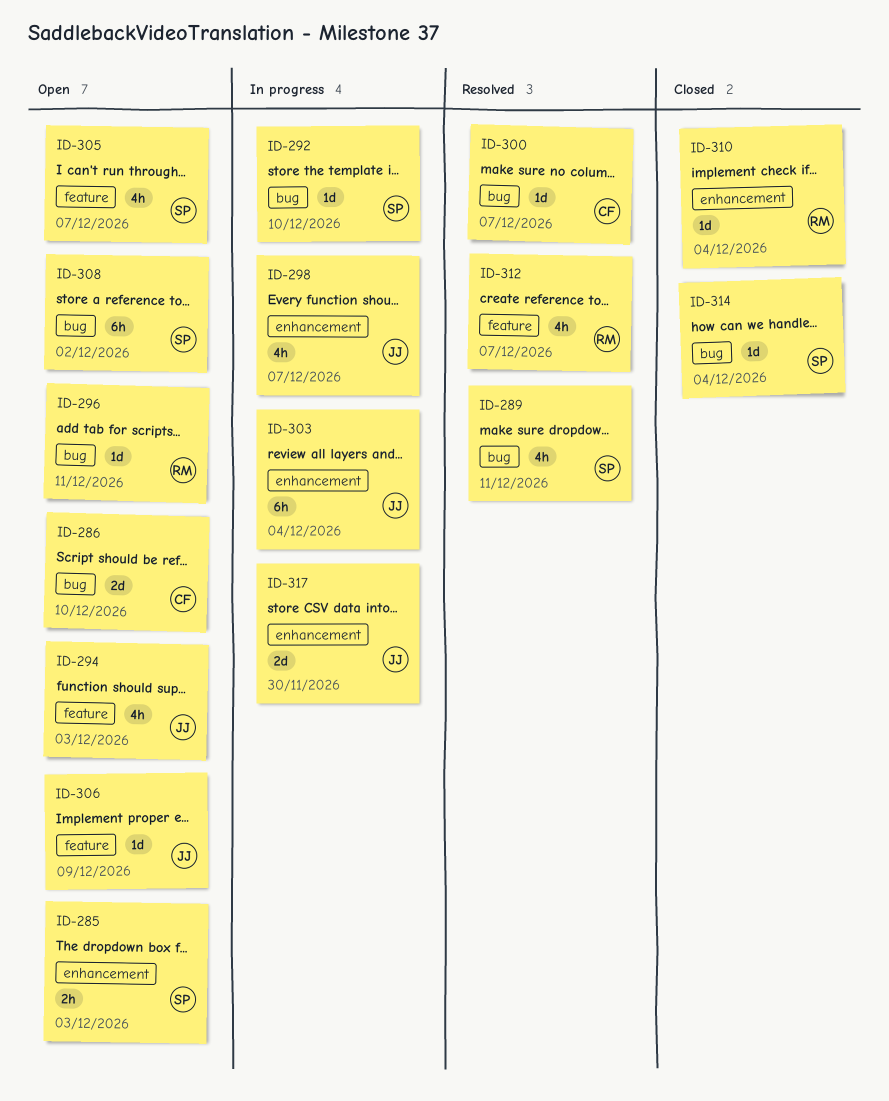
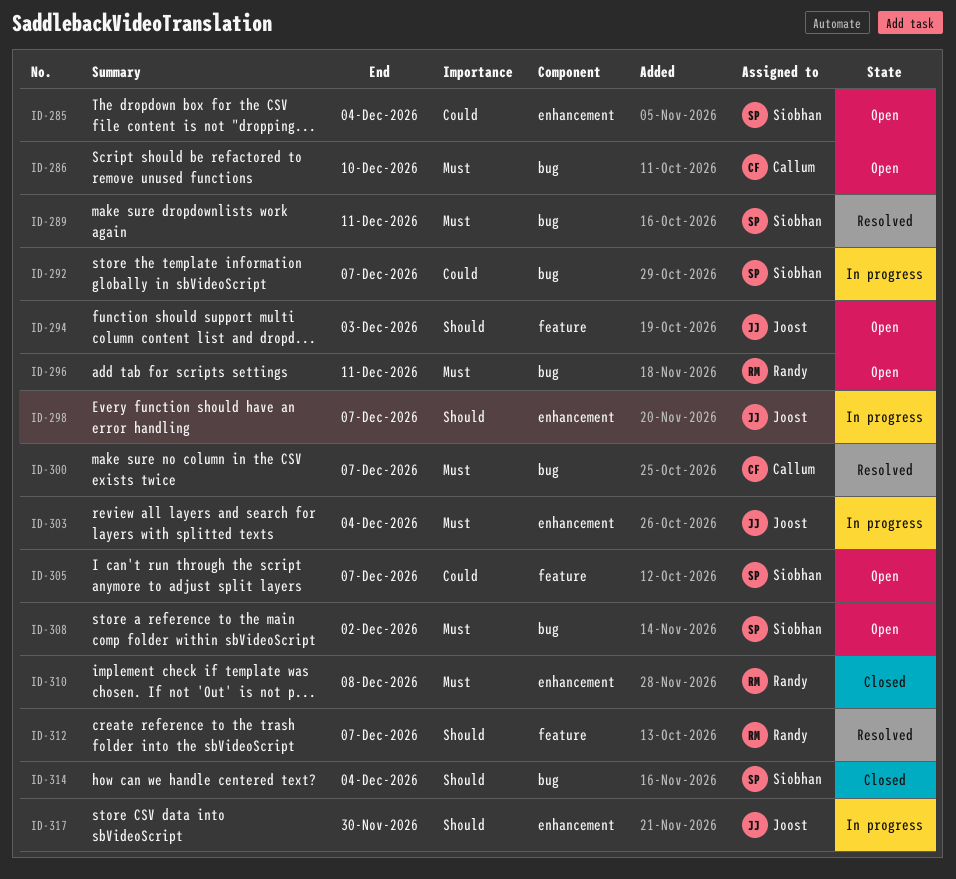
ID-285, due: Dec 3 -> Dec 4
ID-292, due: Dec 10 -> Dec 7
ID-306: present -> none
ID-310, due: Dec 4 -> Dec 8

